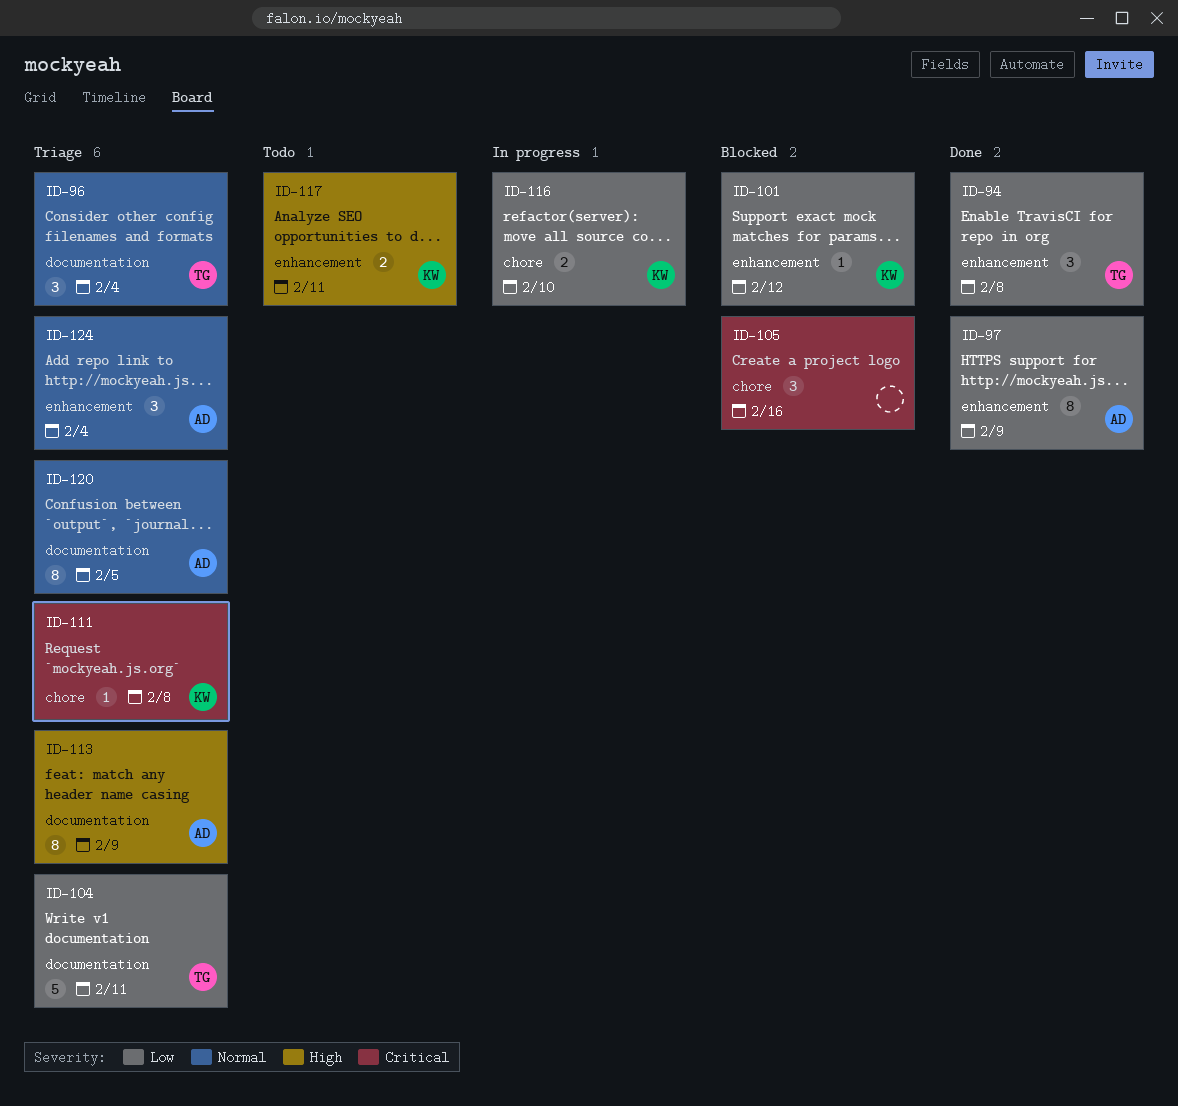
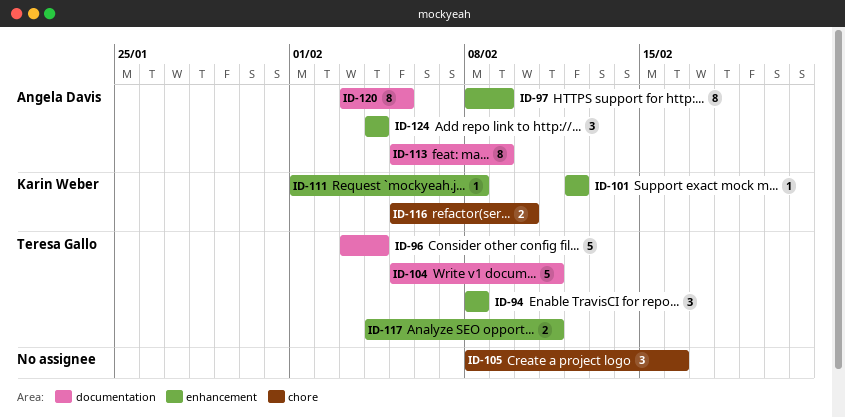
ID-96, estimate: 3 -> 5
ID-111, label: chore -> enhancement
ID-117, owner: Karin Weber -> Teresa Gallo

